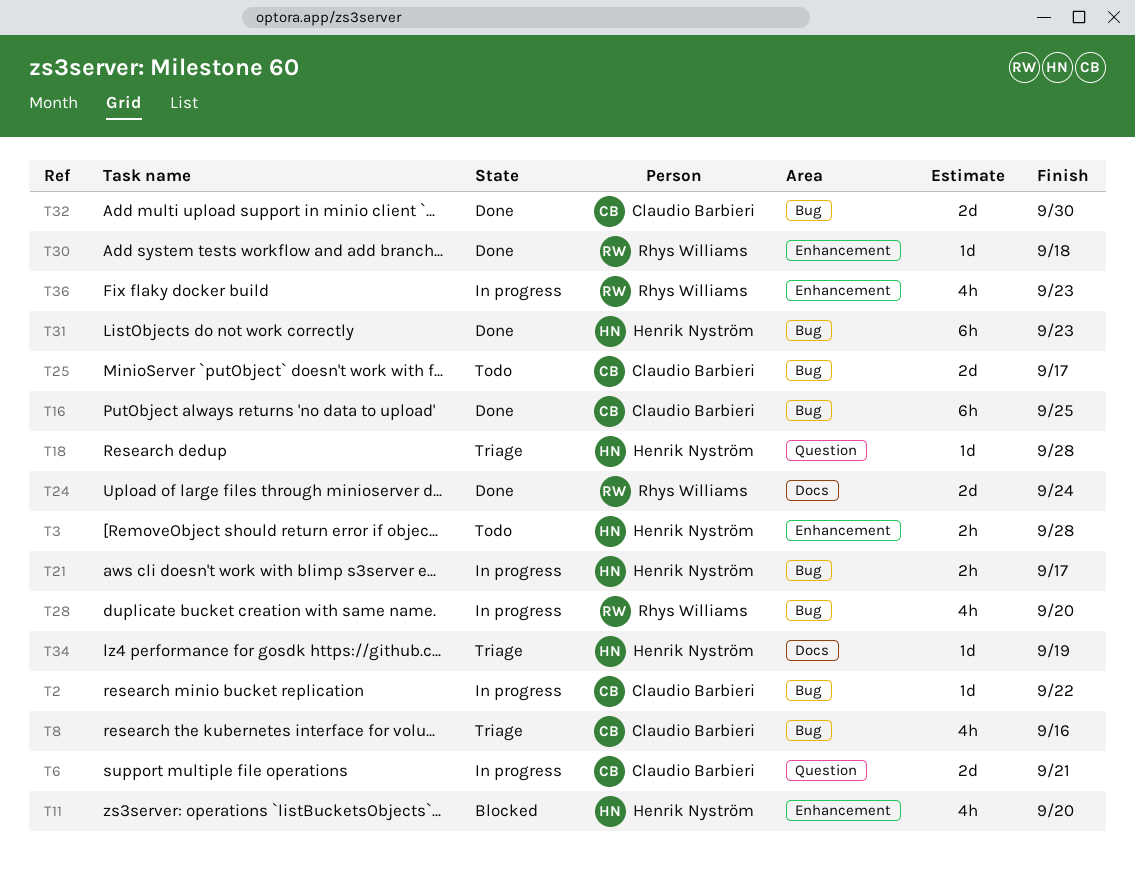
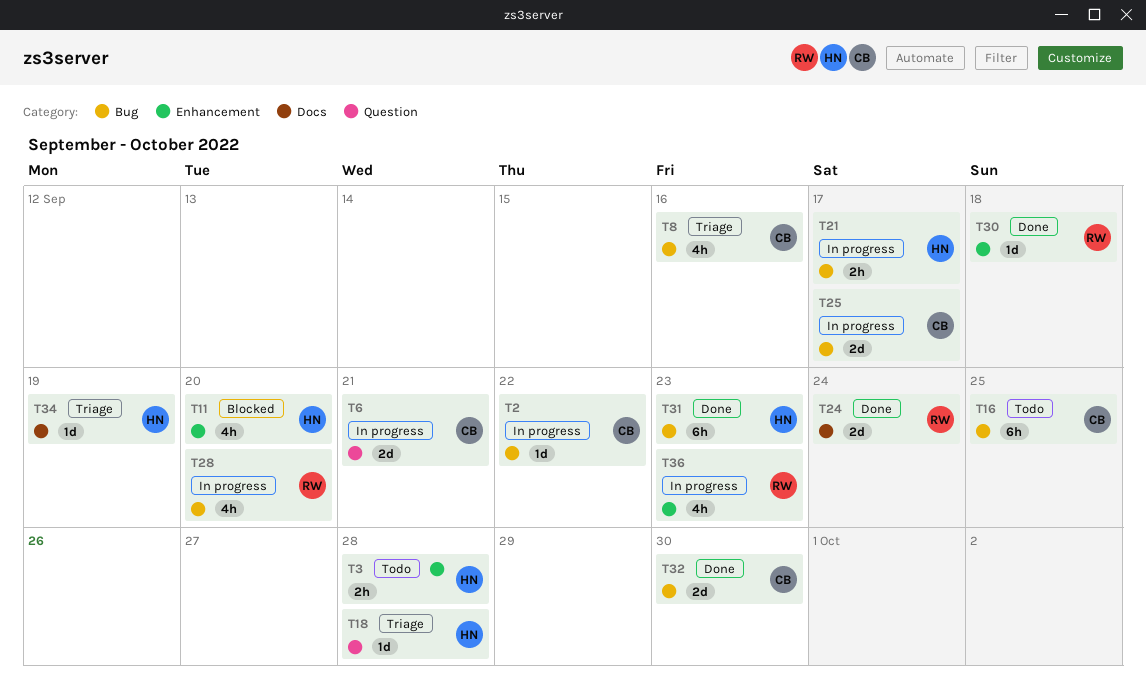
T16, status: Done -> Todo
T25, status: Todo -> In progress

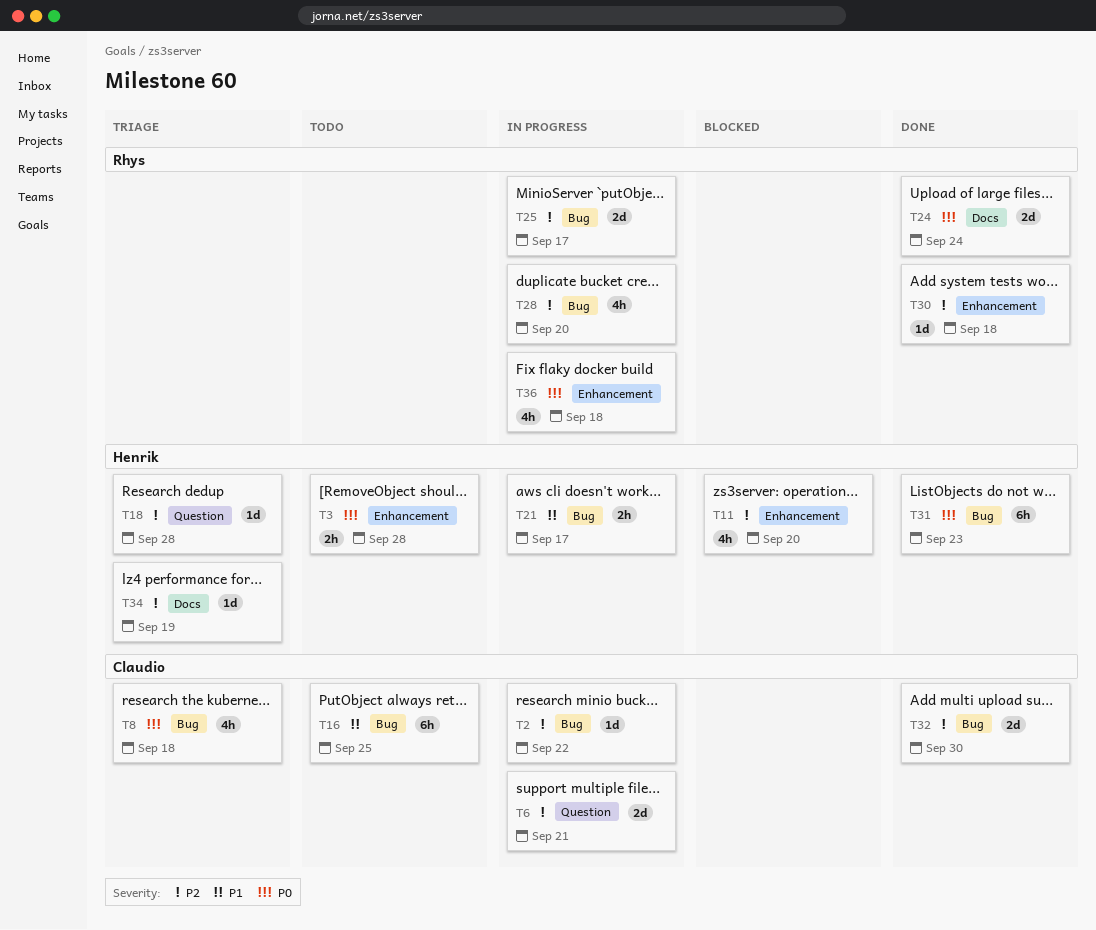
T8, due: Sep 16 -> Sep 18
T25, owner: Claudio -> Rhys
T36, due: Sep 23 -> Sep 18

